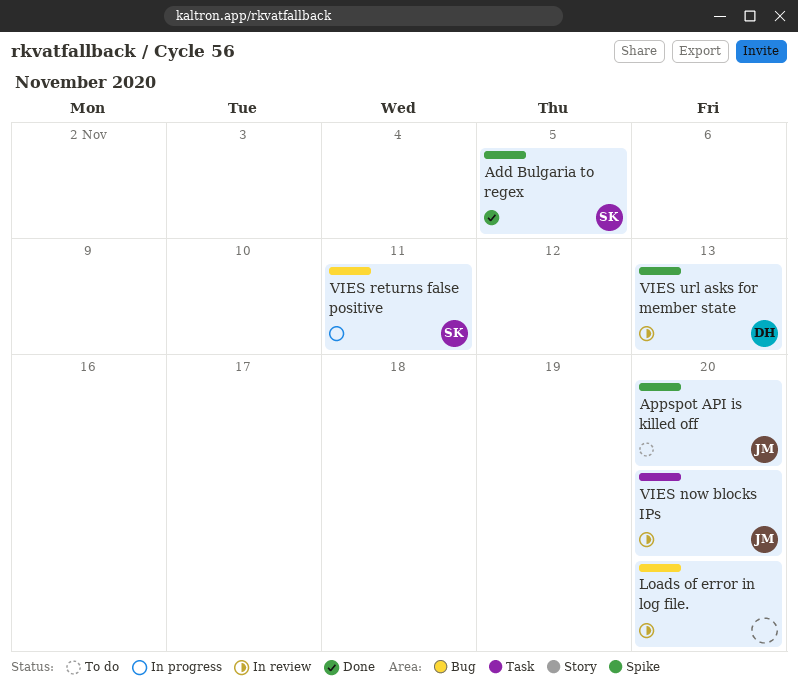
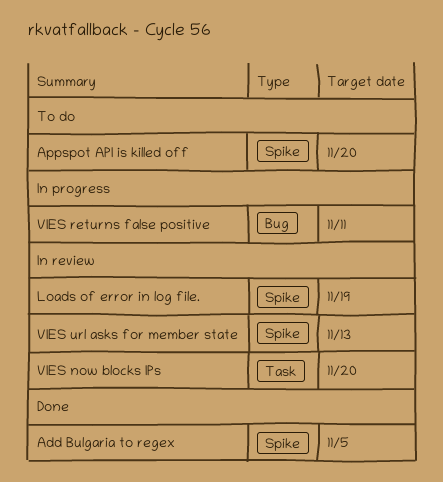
Loads of error in log file., label: Bug -> Spike
Loads of error in log file., due: Nov 20 -> Nov 19

